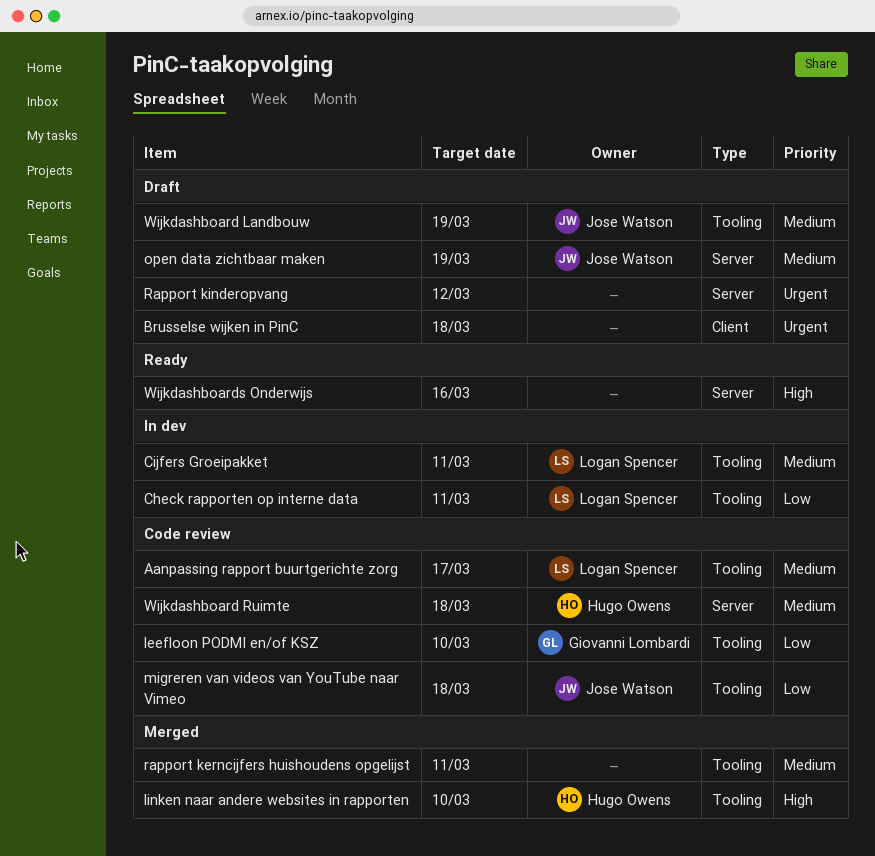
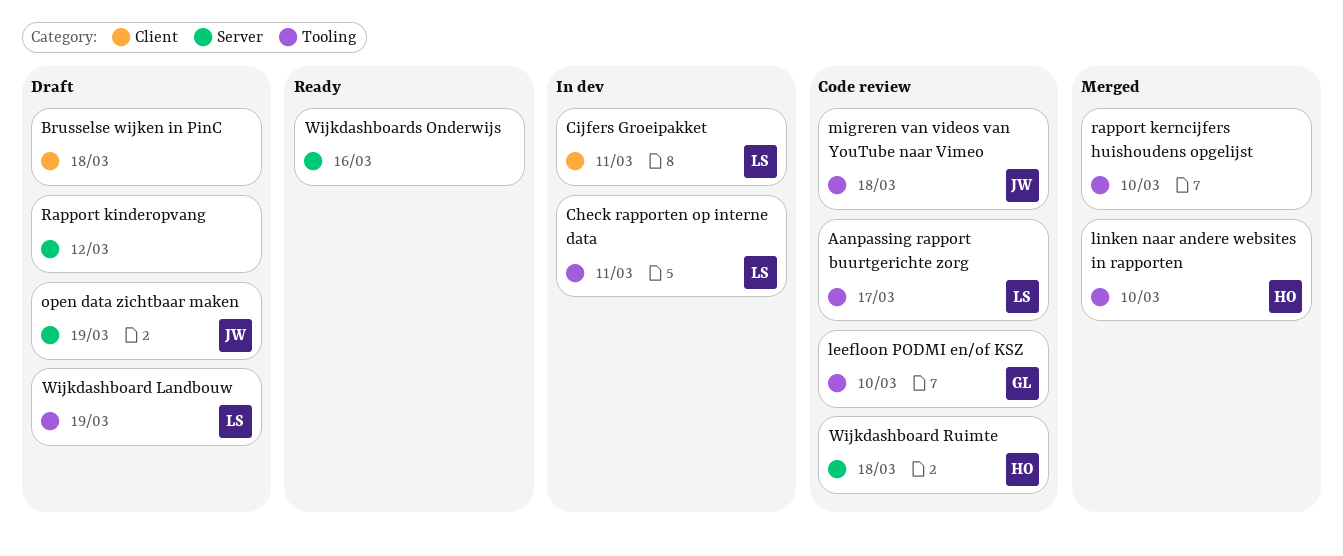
Cijfers Groeipakket, label: Tooling -> Client
rapport kerncijfers huishoudens opgelijst, due: Mar 11 -> Mar 10
Wijkdashboard Landbouw, owner: Jose Watson -> Logan Spencer

